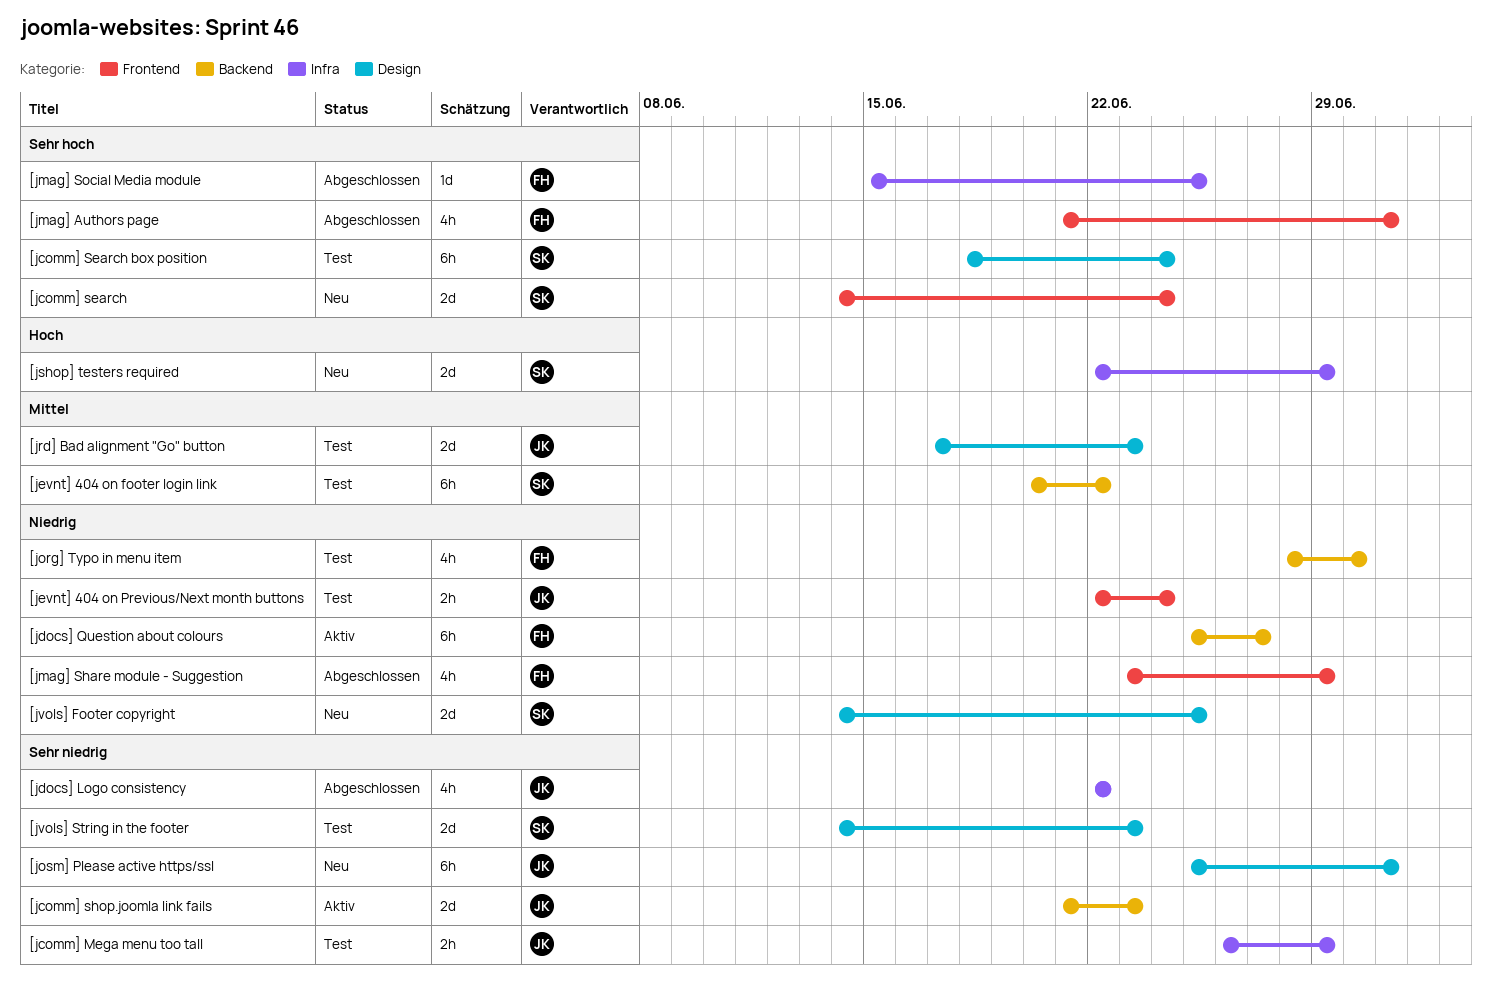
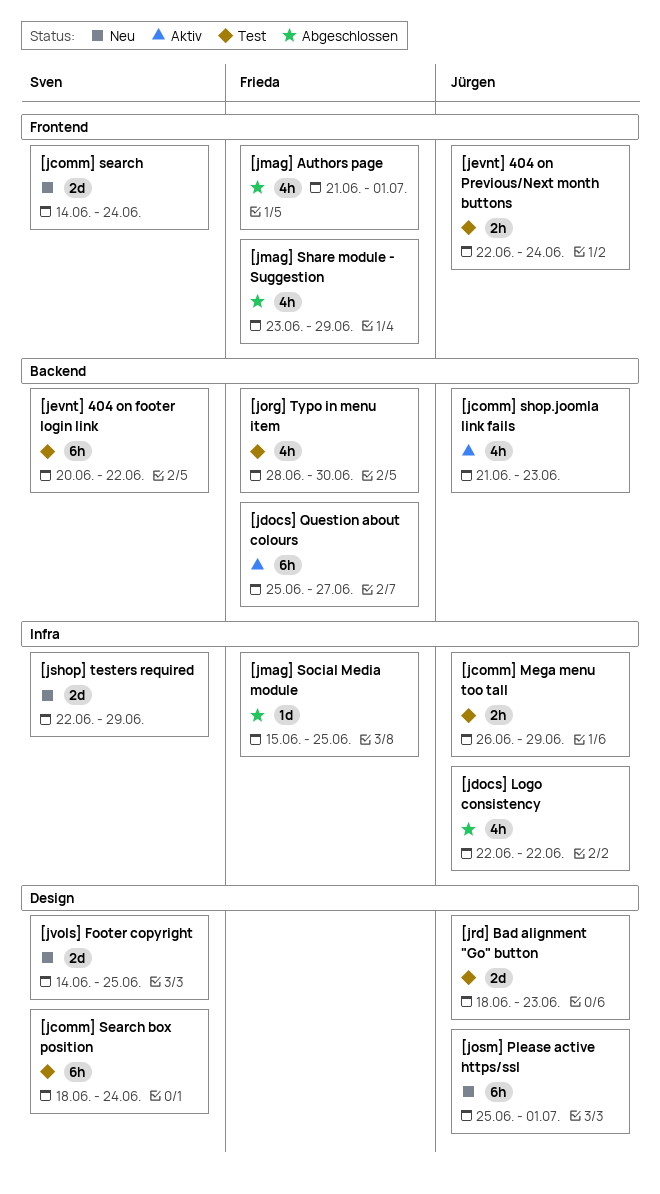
[jcomm] shop.joomla link fails, estimate: 2d -> 4h
[jrd] Bad alignment "Go" button, start: Jun 17 -> Jun 18
[jvols] String in the footer: present -> none

